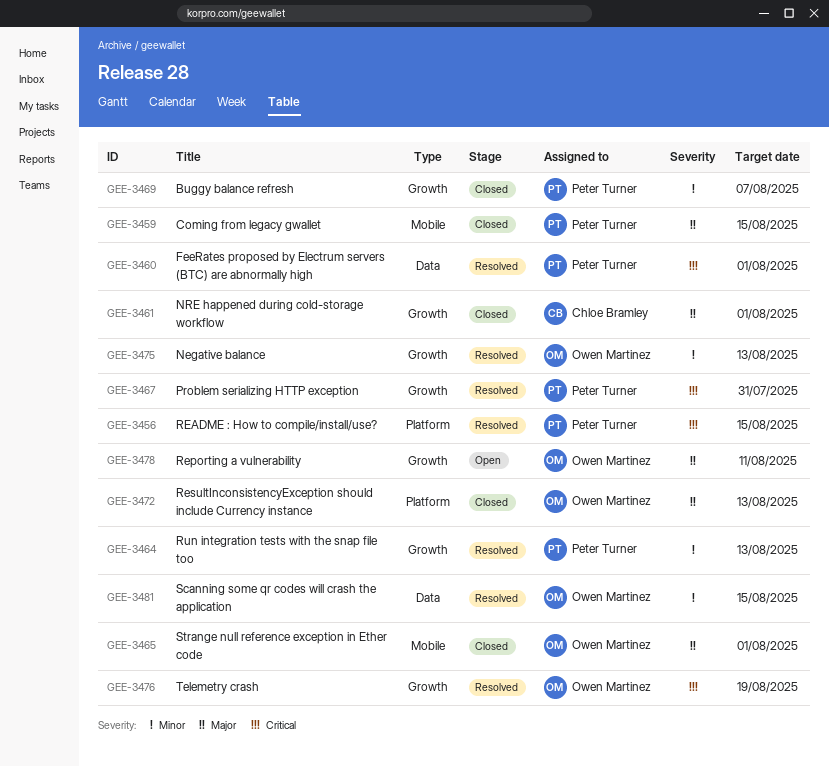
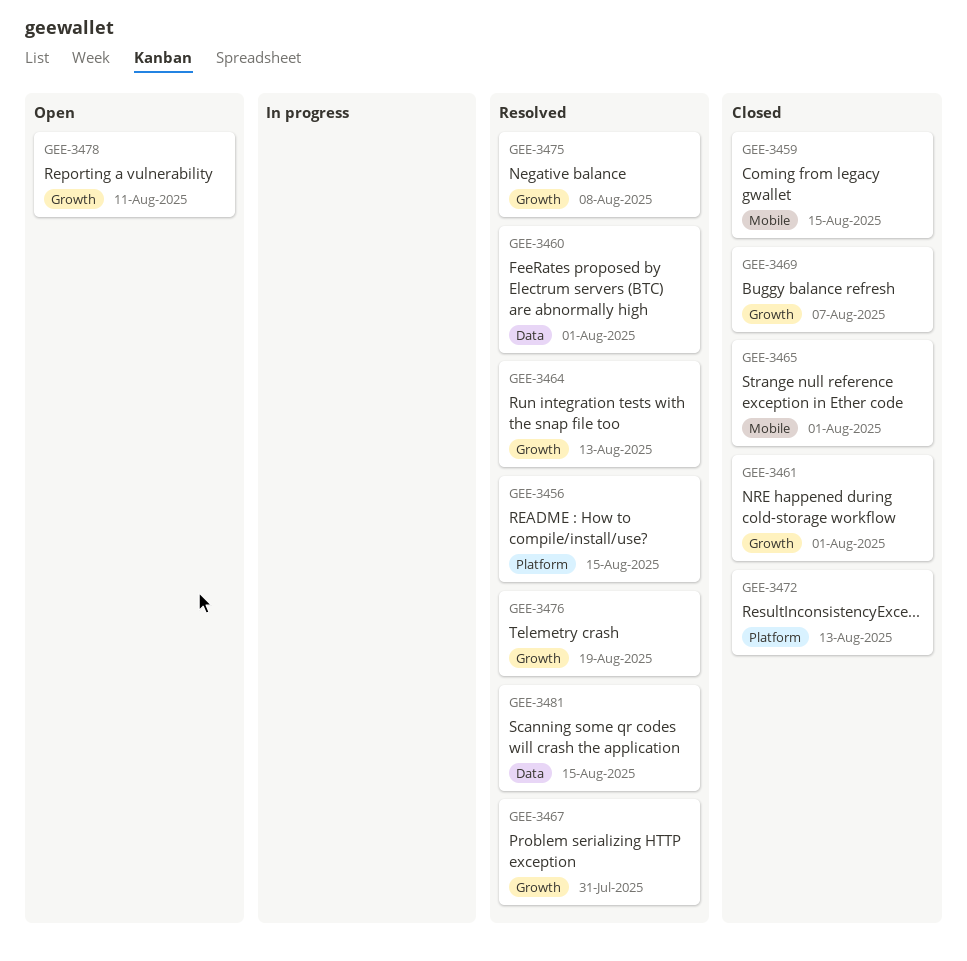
GEE-3475, due: Aug 13 -> Aug 8

